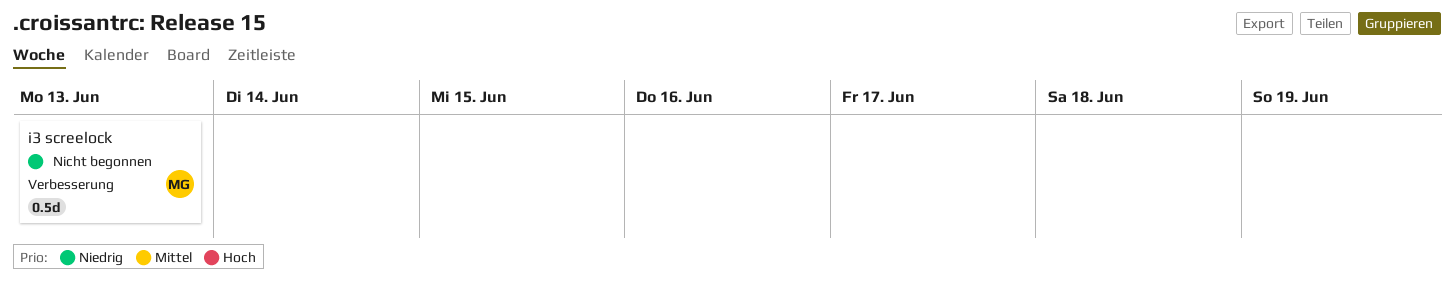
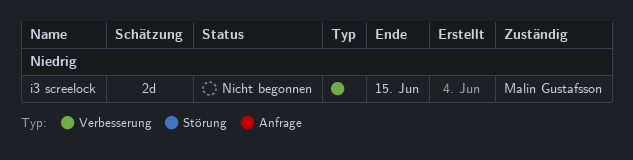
i3 screelock, estimate: 0.5d -> 2d
i3 screelock, due: Jun 13 -> Jun 15

